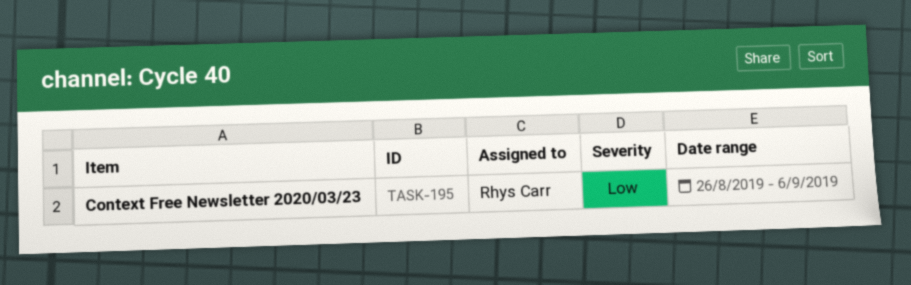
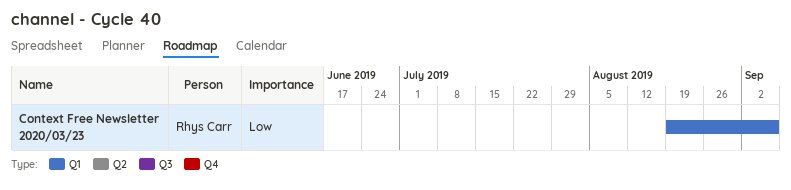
Context Free Newsletter 2020/03/23, start: Aug 26 -> Aug 19

